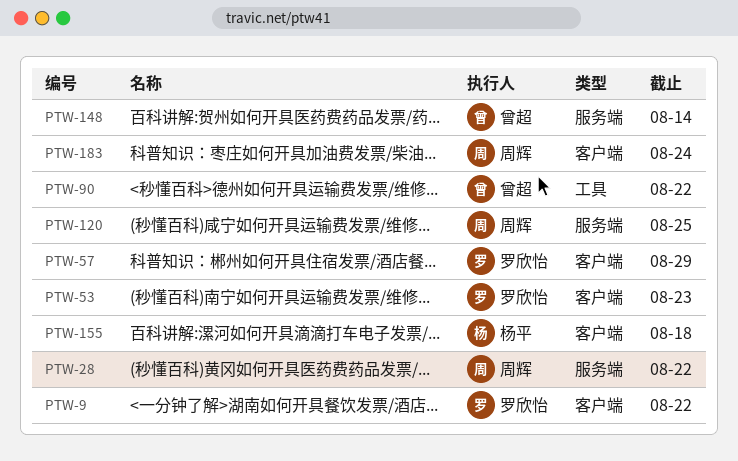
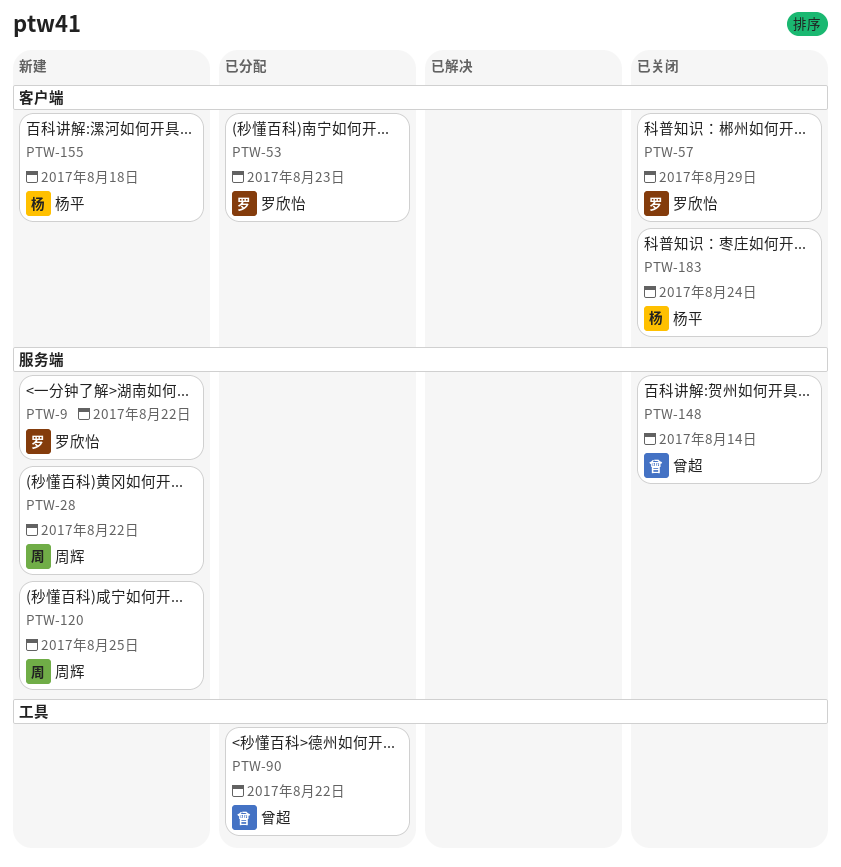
PTW-9, label: 客户端 -> 服务端
PTW-183, owner: 周辉 -> 杨平

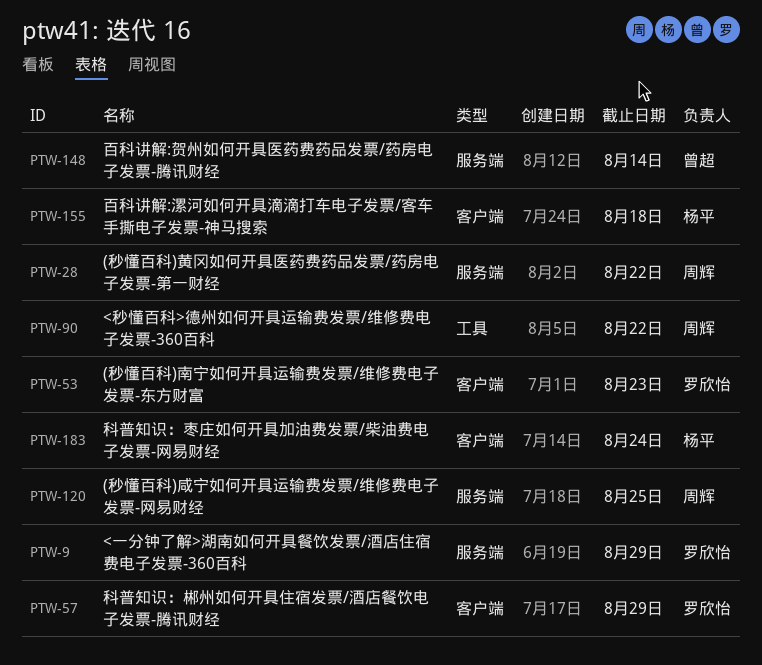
PTW-9, due: Aug 22 -> Aug 29
PTW-90, owner: 曾超 -> 周辉

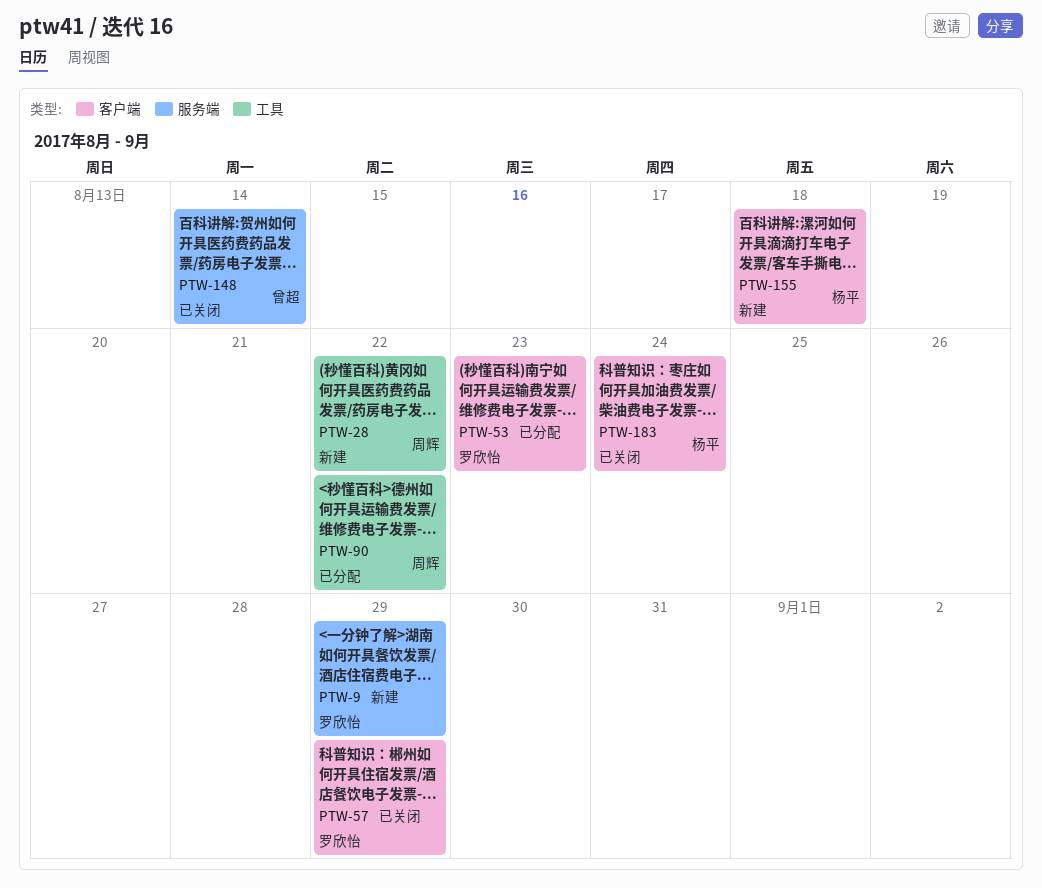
PTW-28, label: 服务端 -> 工具
PTW-120: present -> none

